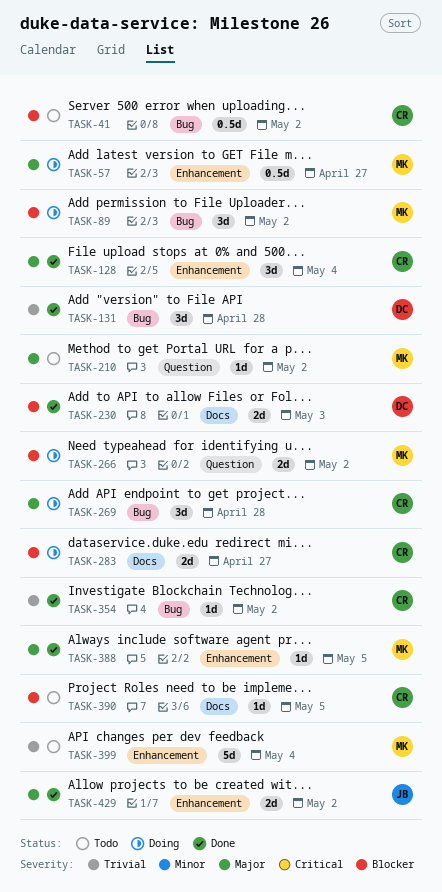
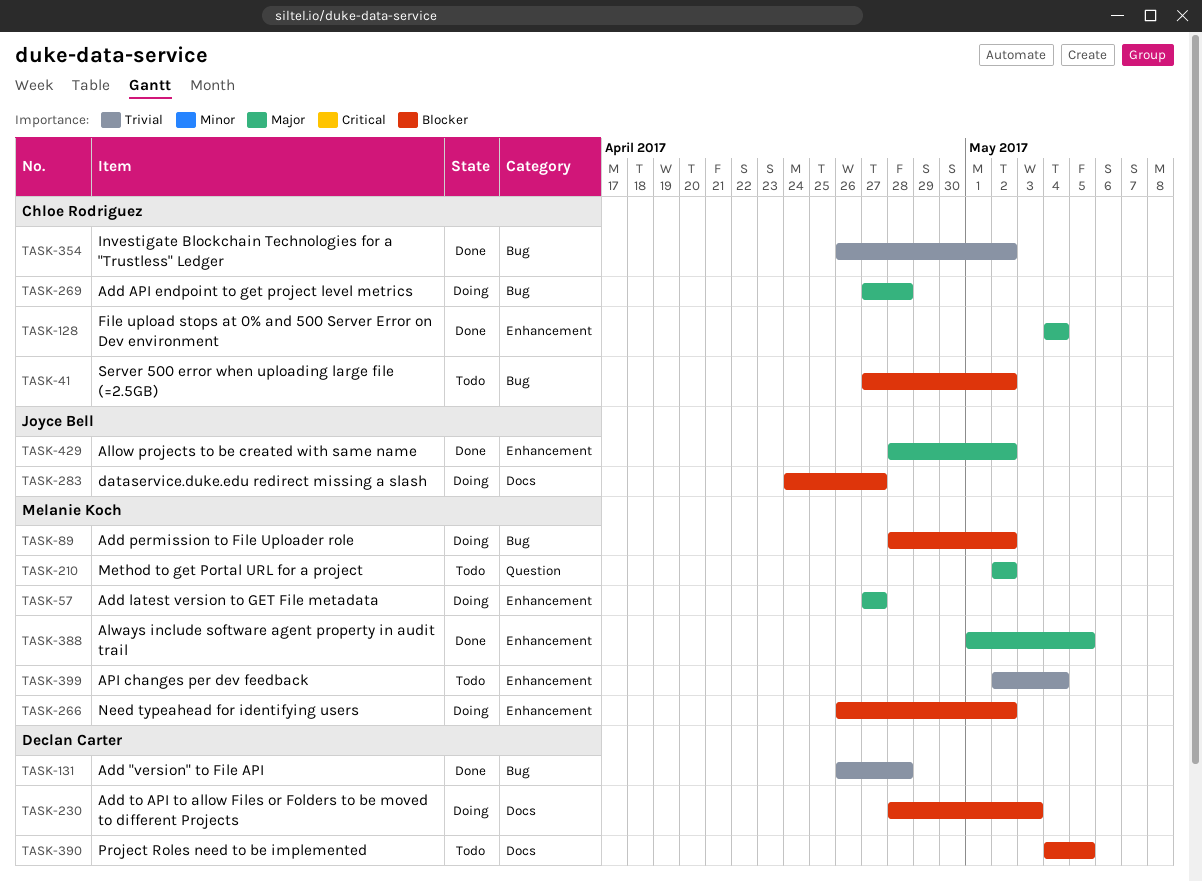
TASK-230, status: Done -> Doing
TASK-266, label: Question -> Enhancement
TASK-283, owner: Chloe Rodriguez -> Joyce Bell
TASK-390, owner: Chloe Rodriguez -> Declan Carter

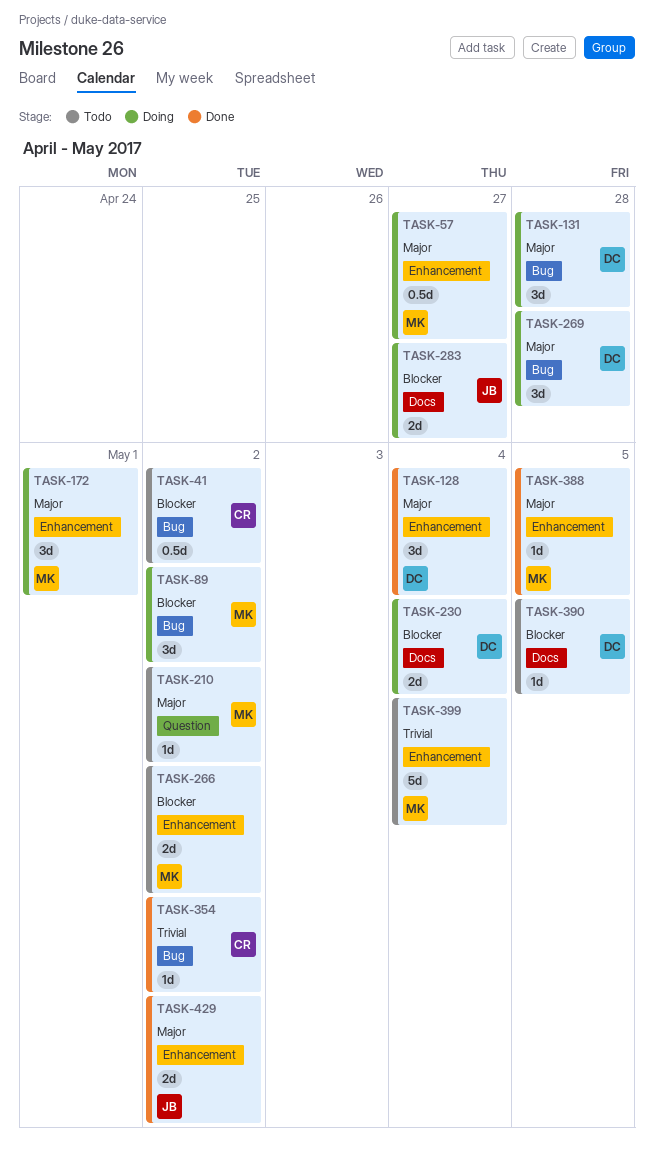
TASK-128, owner: Chloe Rodriguez -> Declan Carter
TASK-131, status: Done -> Doing
TASK-131, priority: Trivial -> Major
TASK-172: none -> present
TASK-230, due: May 3 -> May 4
TASK-266, status: Doing -> Todo
TASK-269, owner: Chloe Rodriguez -> Declan Carter

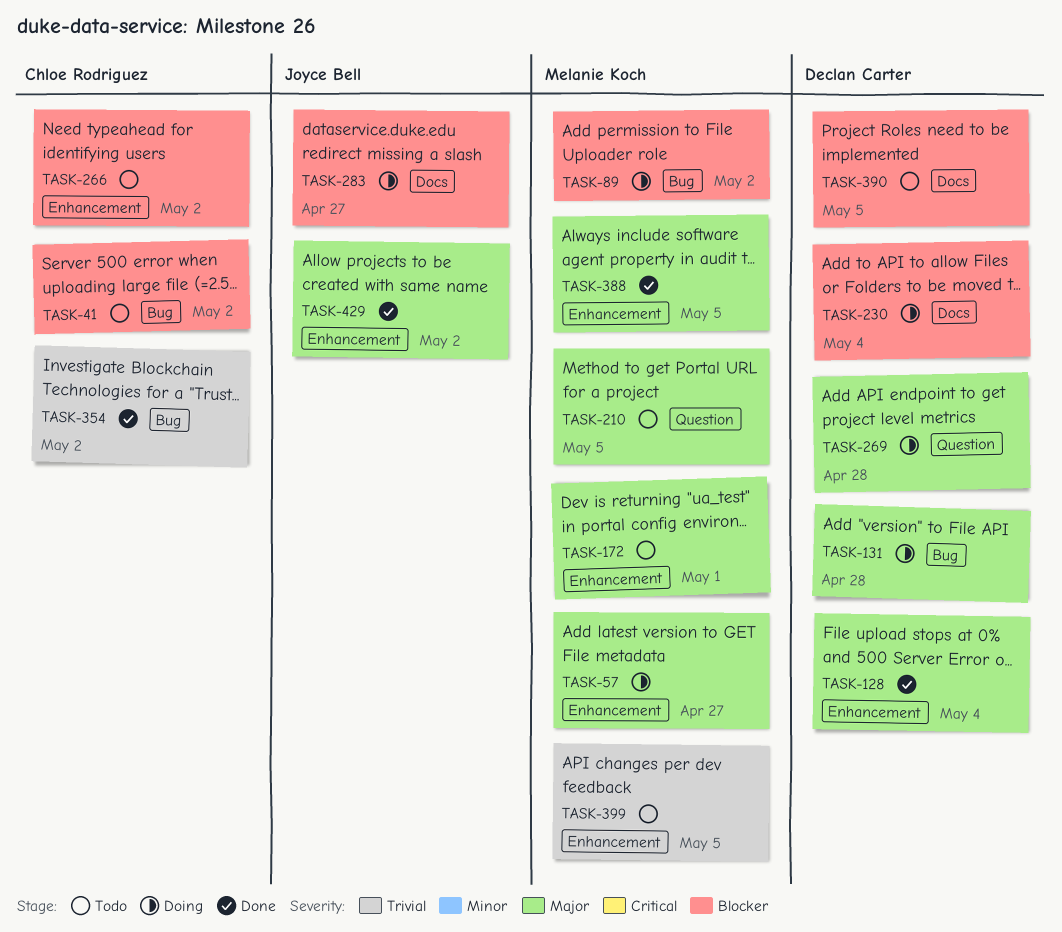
TASK-172, status: Doing -> Todo
TASK-210, due: May 2 -> May 5
TASK-266, owner: Melanie Koch -> Chloe Rodriguez
TASK-269, label: Bug -> Question
TASK-399, due: May 4 -> May 5

